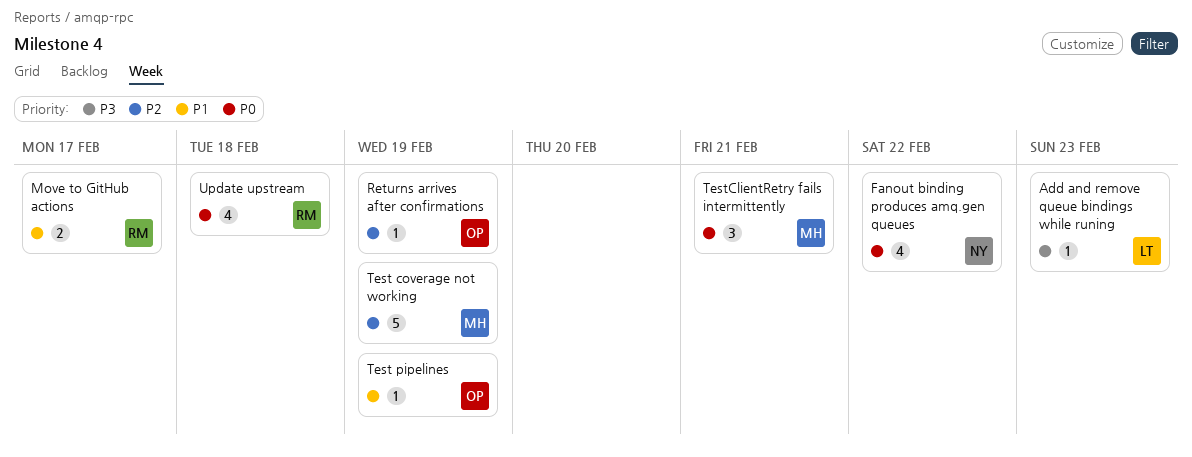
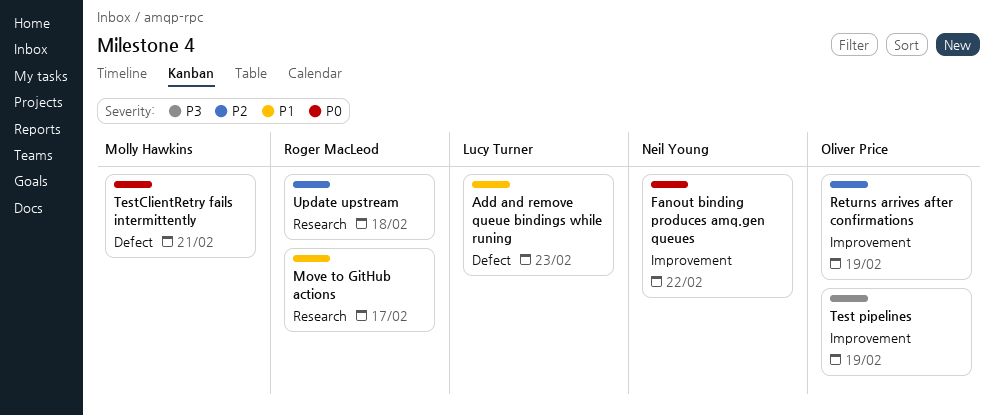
Add and remove queue bindings while runing, priority: P3 -> P1
Test coverage not working: present -> none
Test pipelines, priority: P1 -> P3
Update upstream, priority: P0 -> P2

